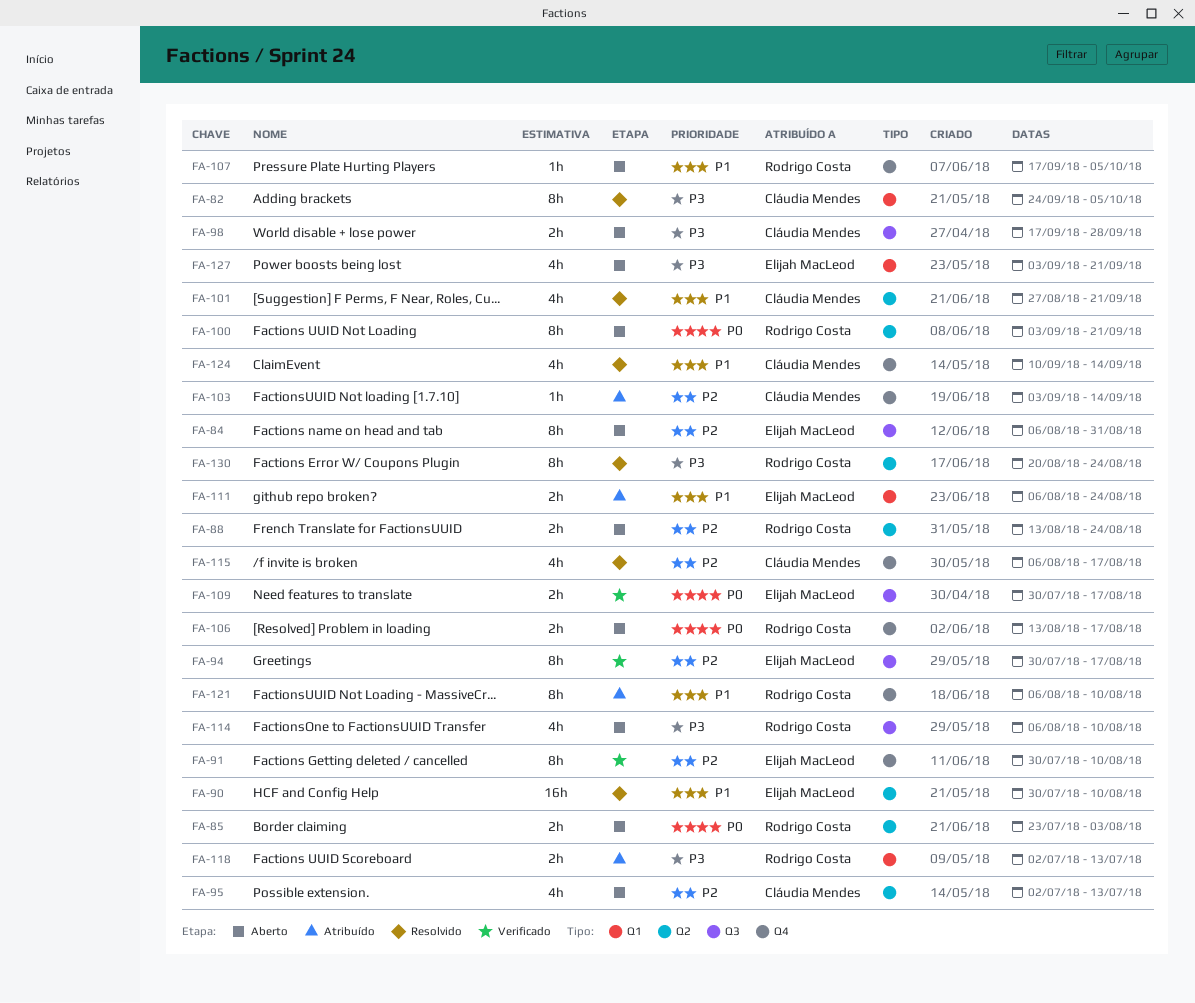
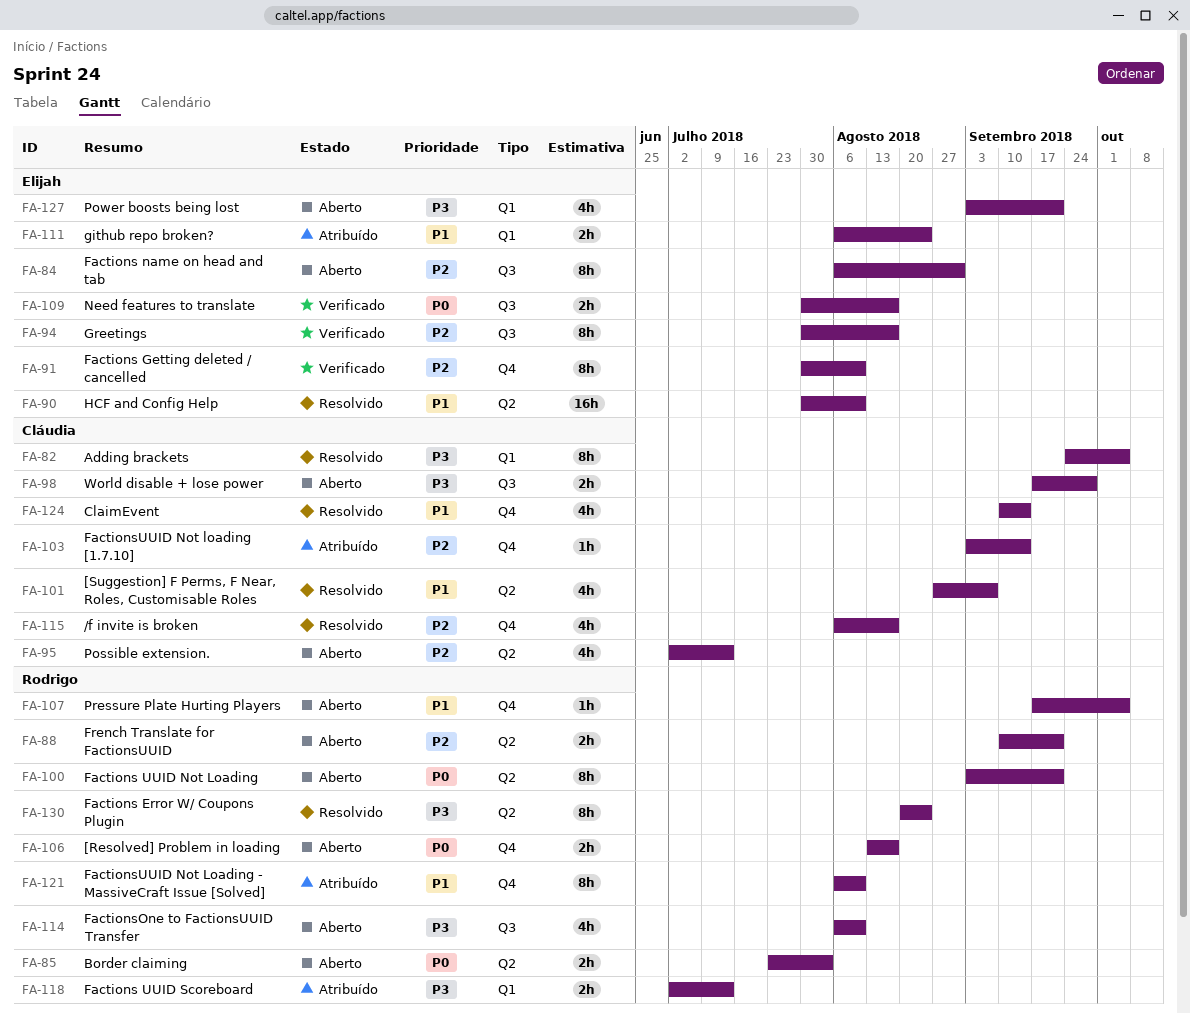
FA-88, start: Aug 13 -> Sep 10
FA-88, due: Aug 24 -> Sep 21
FA-101, due: Sep 21 -> Sep 7

